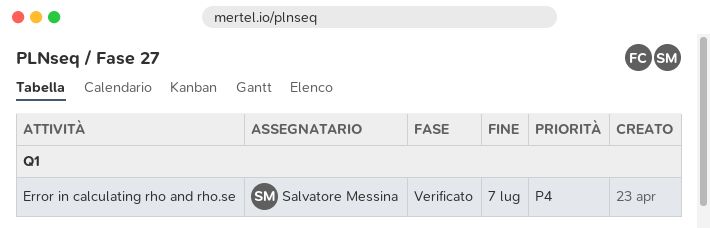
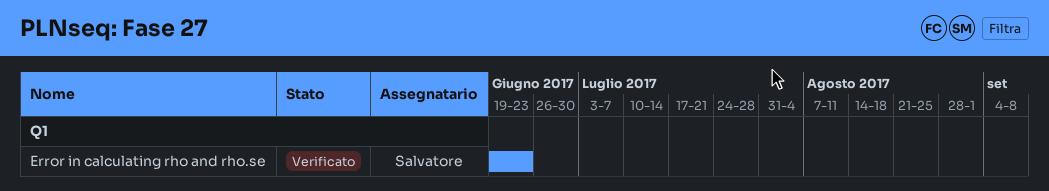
Error in calculating rho and rho.se, due: Jul 7 -> Jun 23

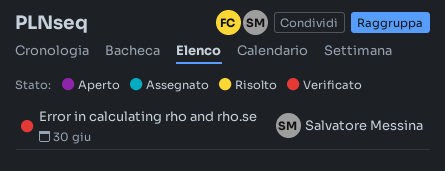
Error in calculating rho and rho.se, due: Jun 23 -> Jun 30

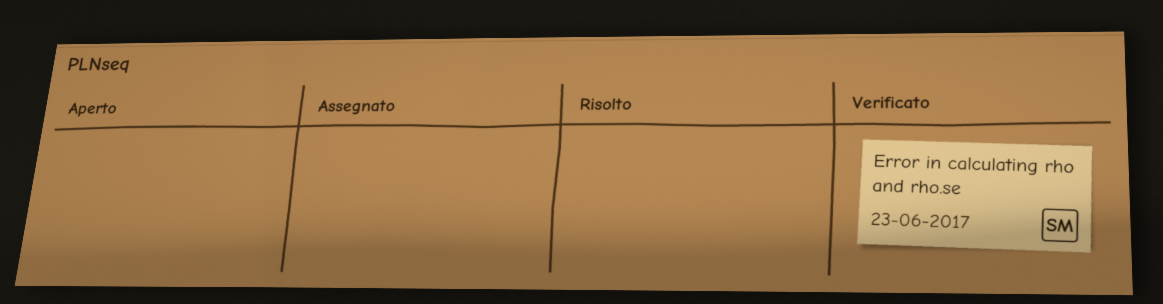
Error in calculating rho and rho.se, due: Jun 30 -> Jun 23

